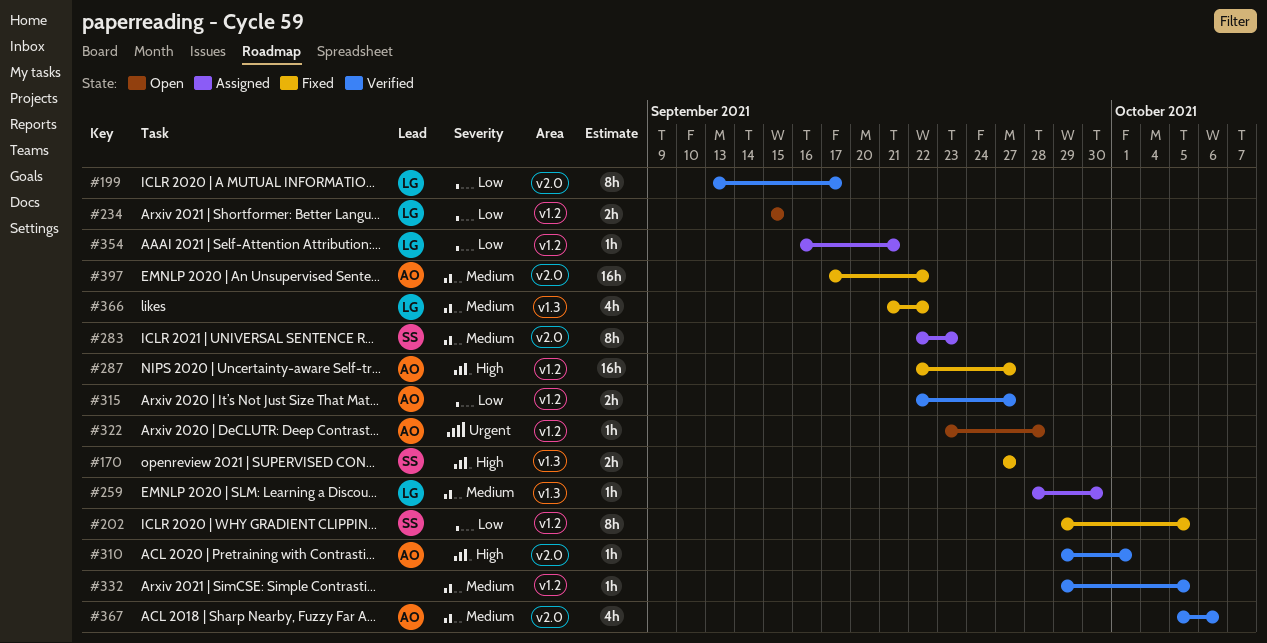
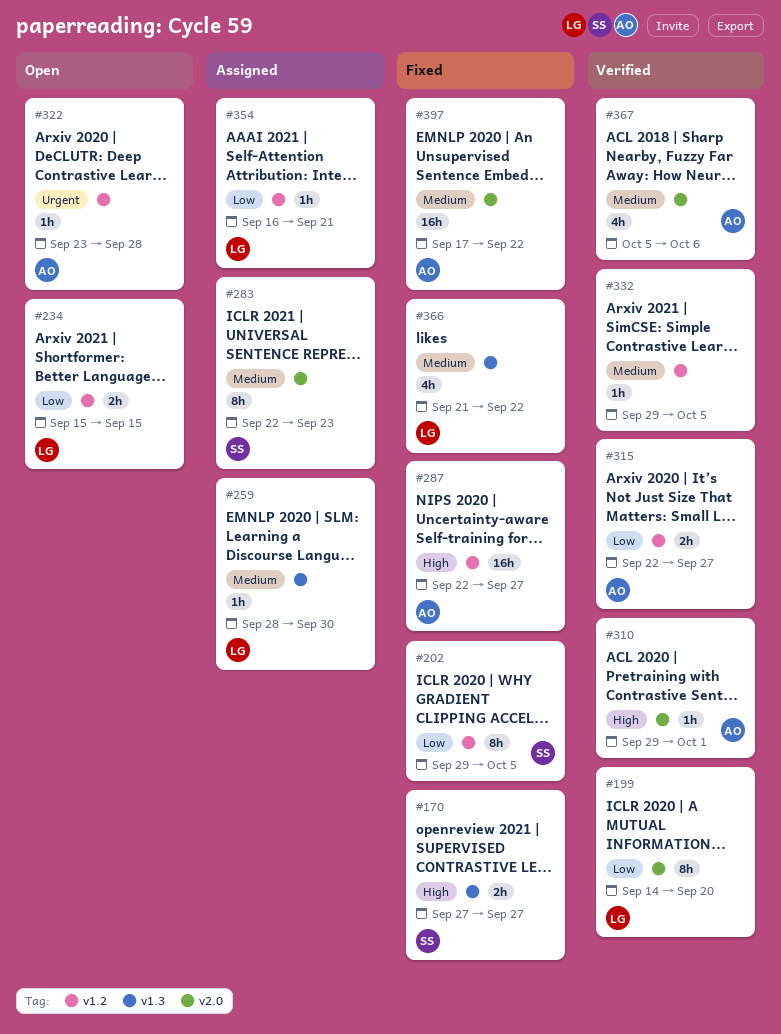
#199, start: Sep 13 -> Sep 14
#199, due: Sep 17 -> Sep 20

